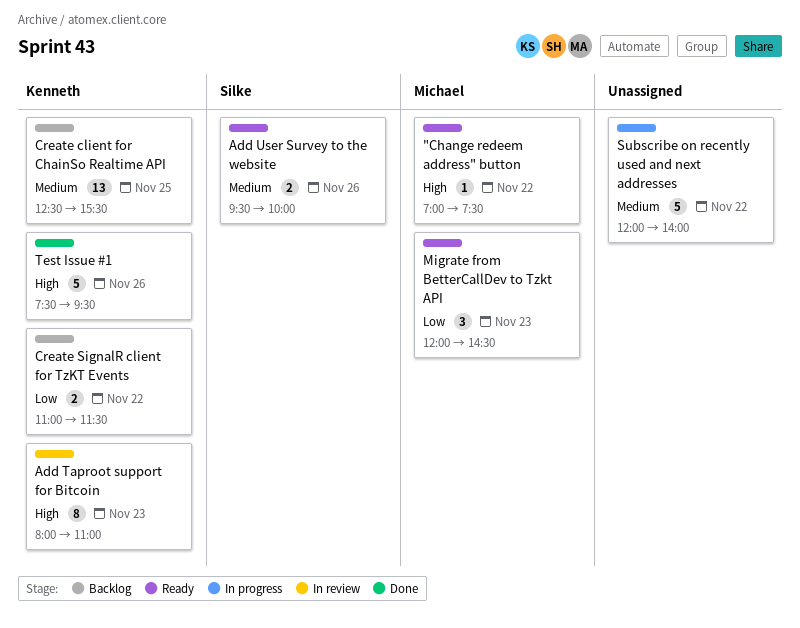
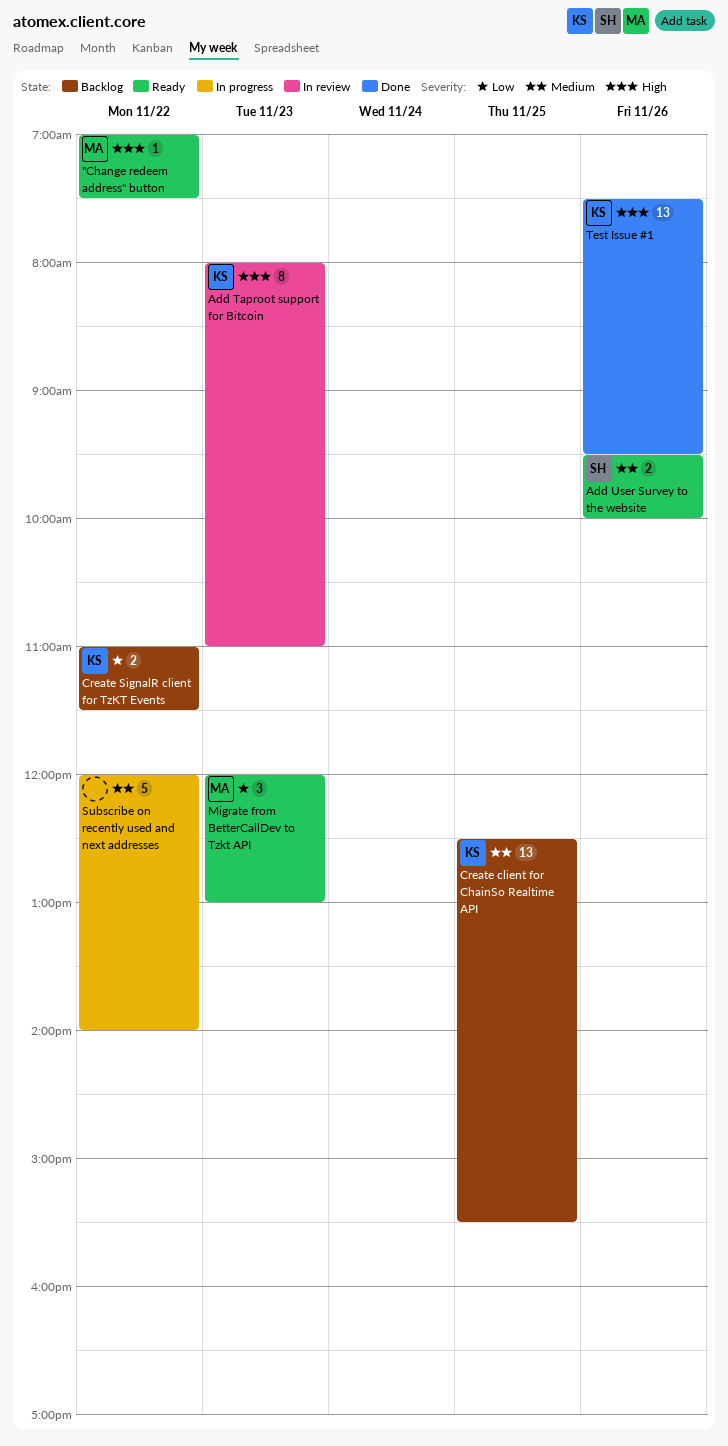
Migrate from BetterCallDev to Tzkt API, ends: 14:30 -> 13:00
Test Issue #1, estimate: 5 -> 13

